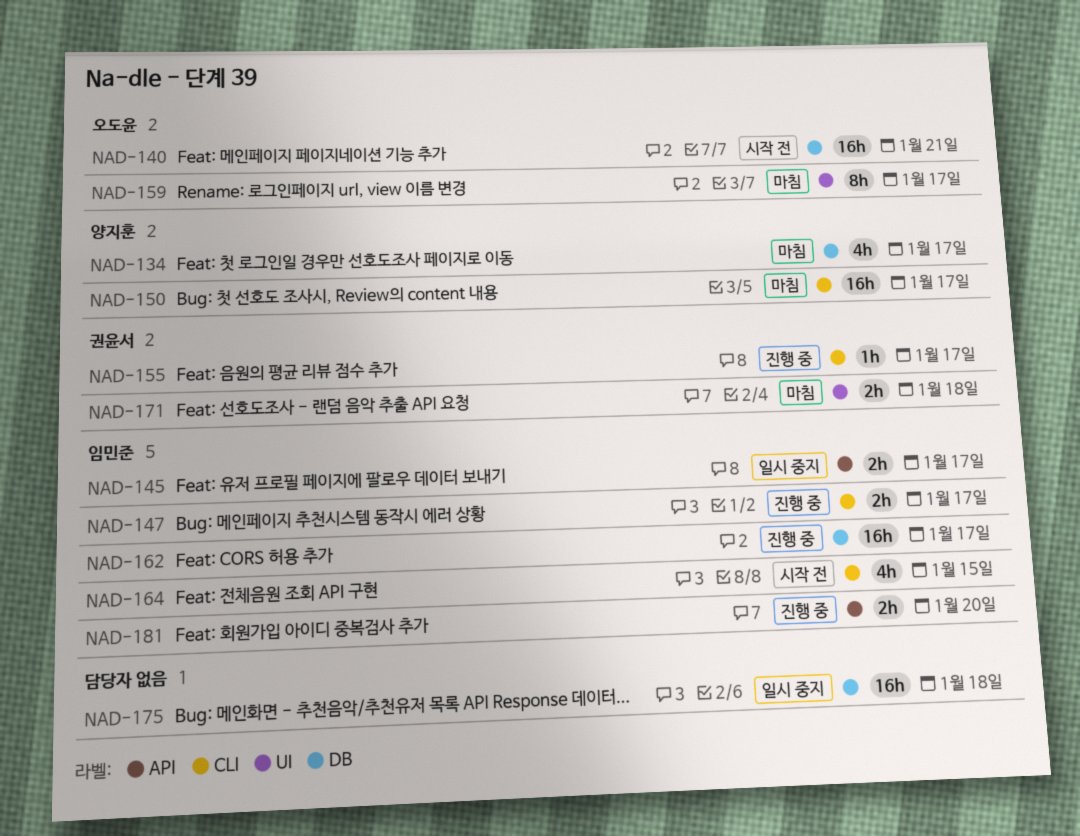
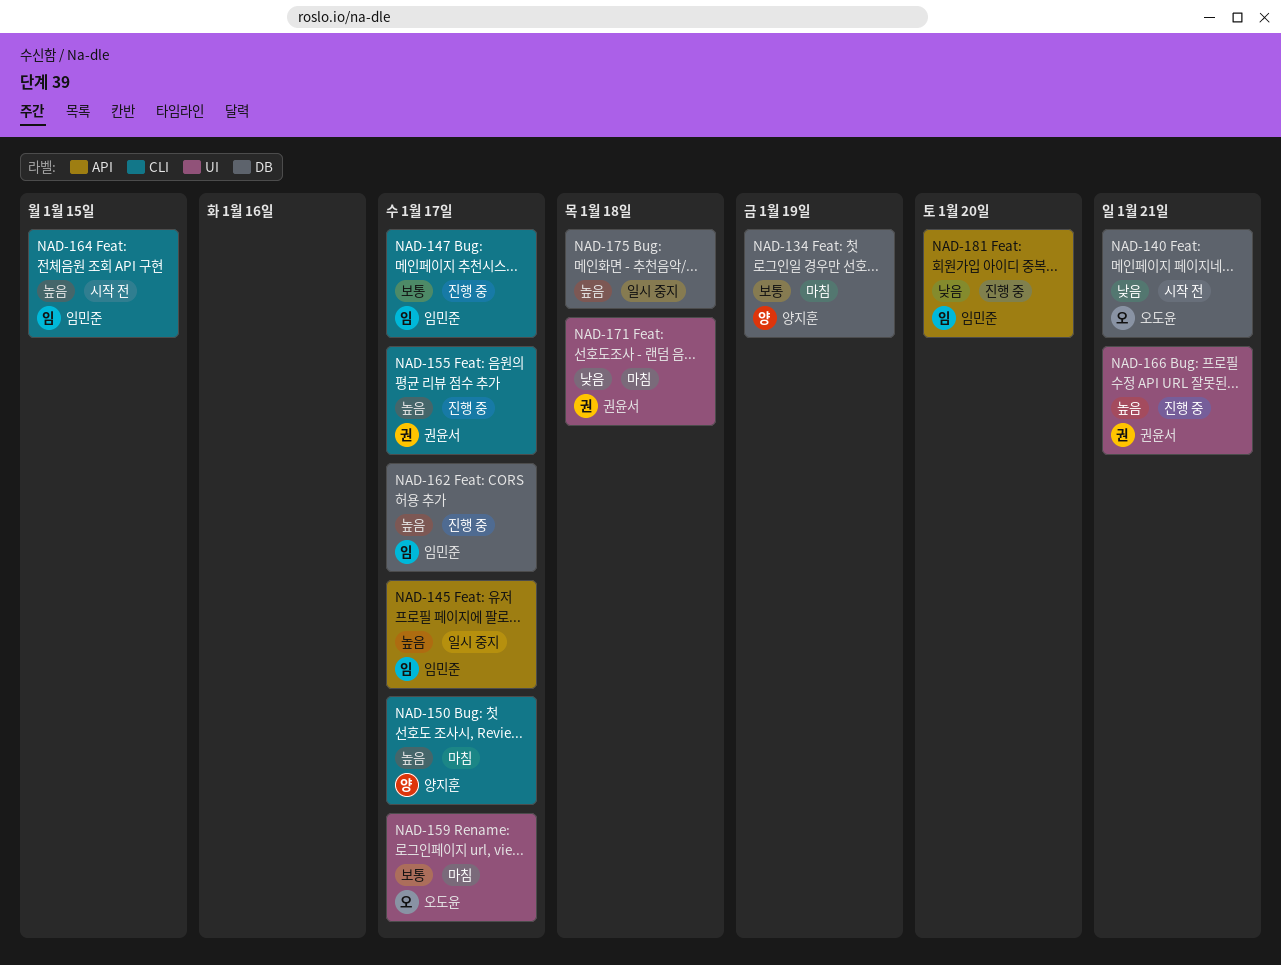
NAD-134, due: Jan 17 -> Jan 19
NAD-166: none -> present

